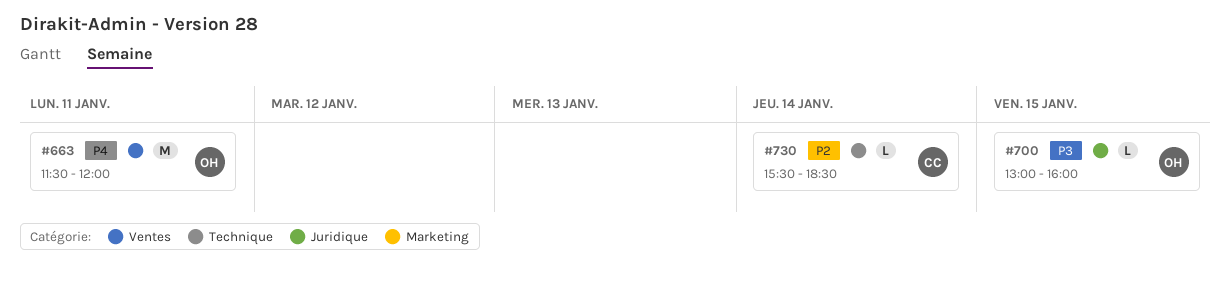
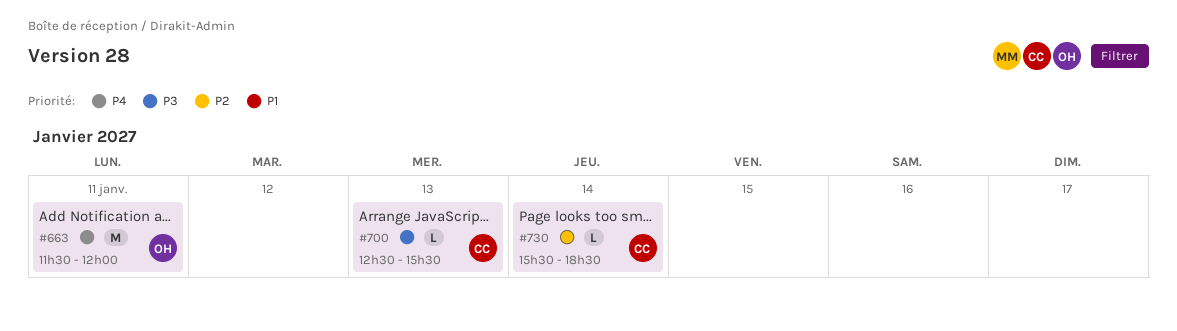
#700, owner: OH -> CC
#700, day: Jan 15 -> Jan 13
#700, begins: 13:00 -> 12:30
#700, ends: 16:00 -> 15:30

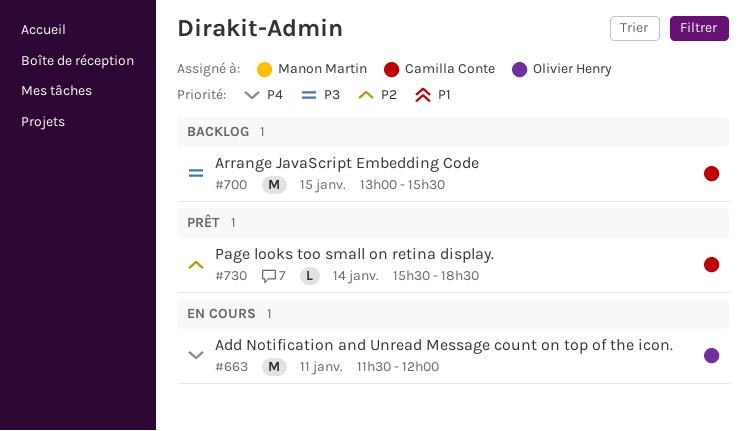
#700, estimate: L -> M
#700, day: Jan 13 -> Jan 15
#700, begins: 12:30 -> 13:00

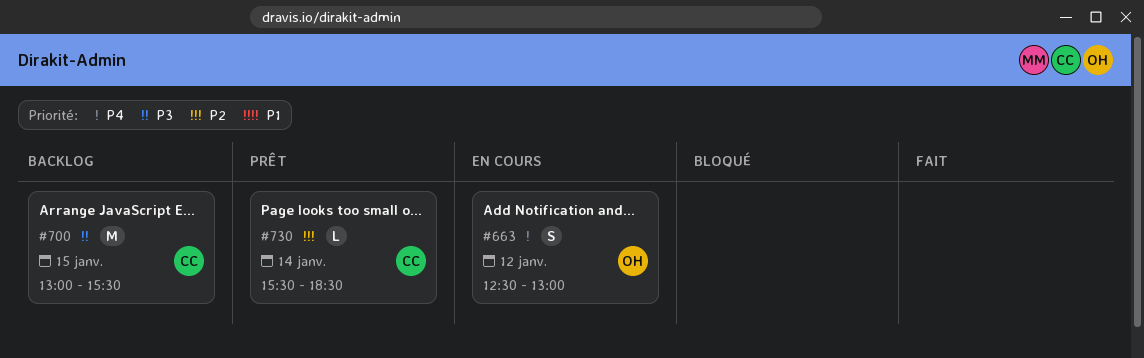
#663, estimate: M -> S
#663, day: Jan 11 -> Jan 12
#663, begins: 11:30 -> 12:30
#663, ends: 12:00 -> 13:00

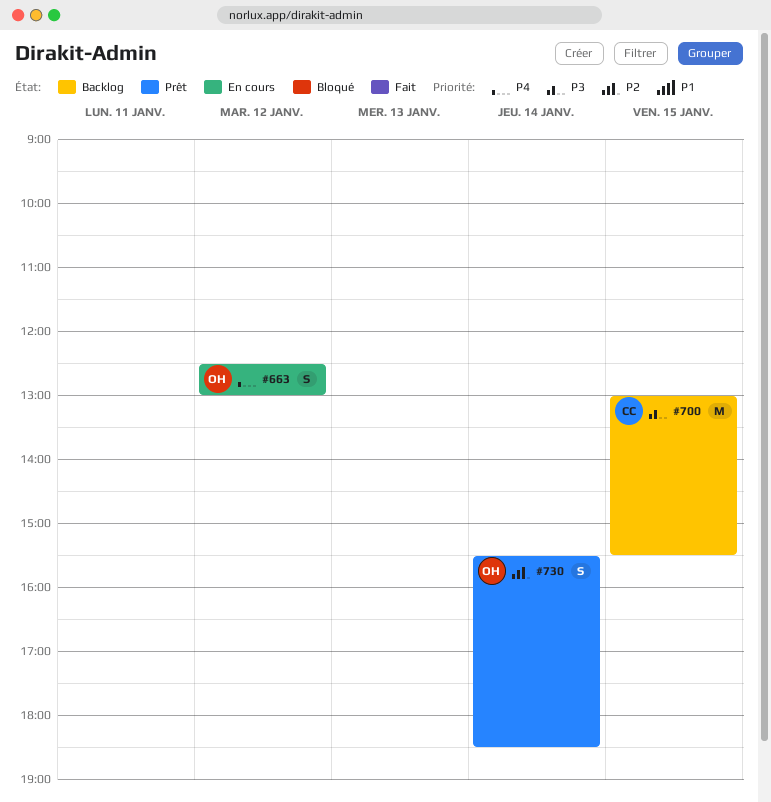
#730, owner: CC -> OH
#730, estimate: L -> S

